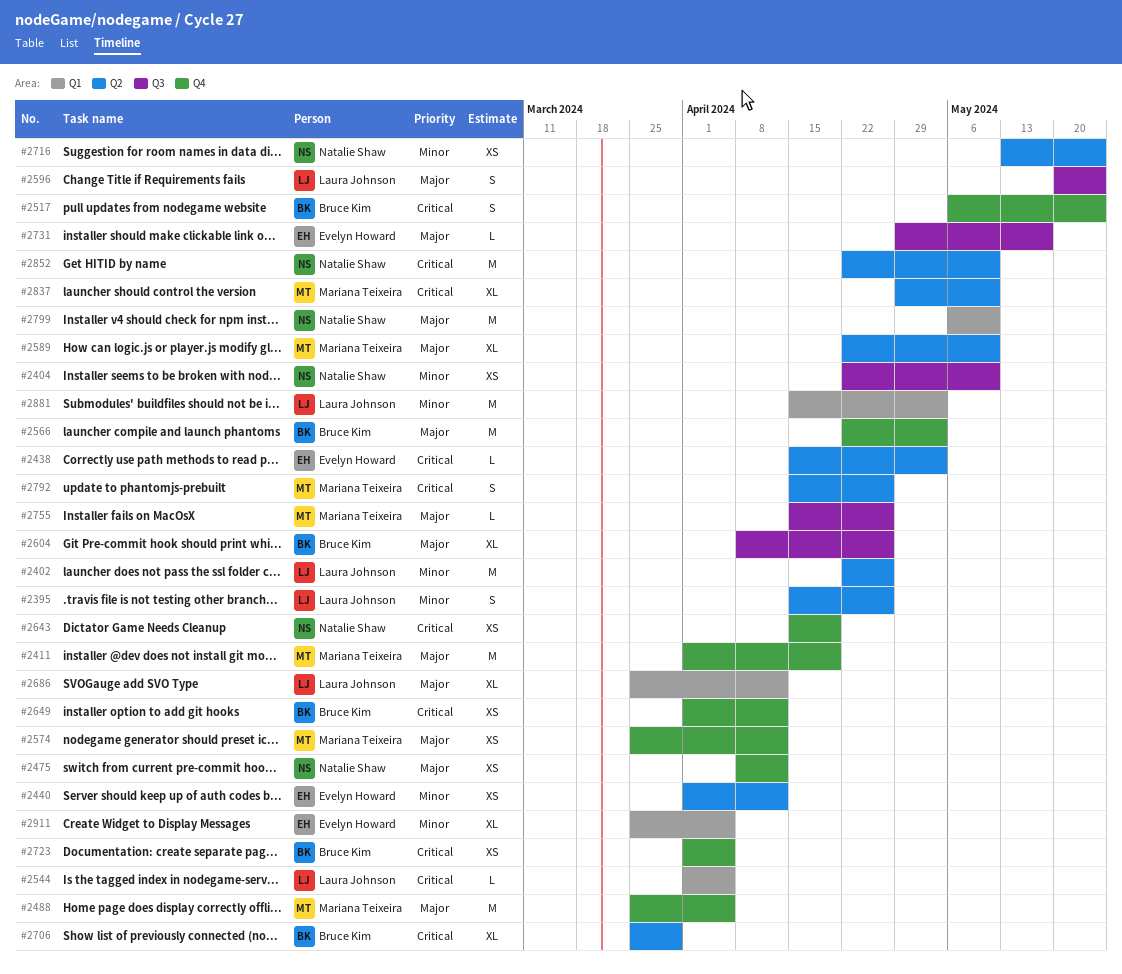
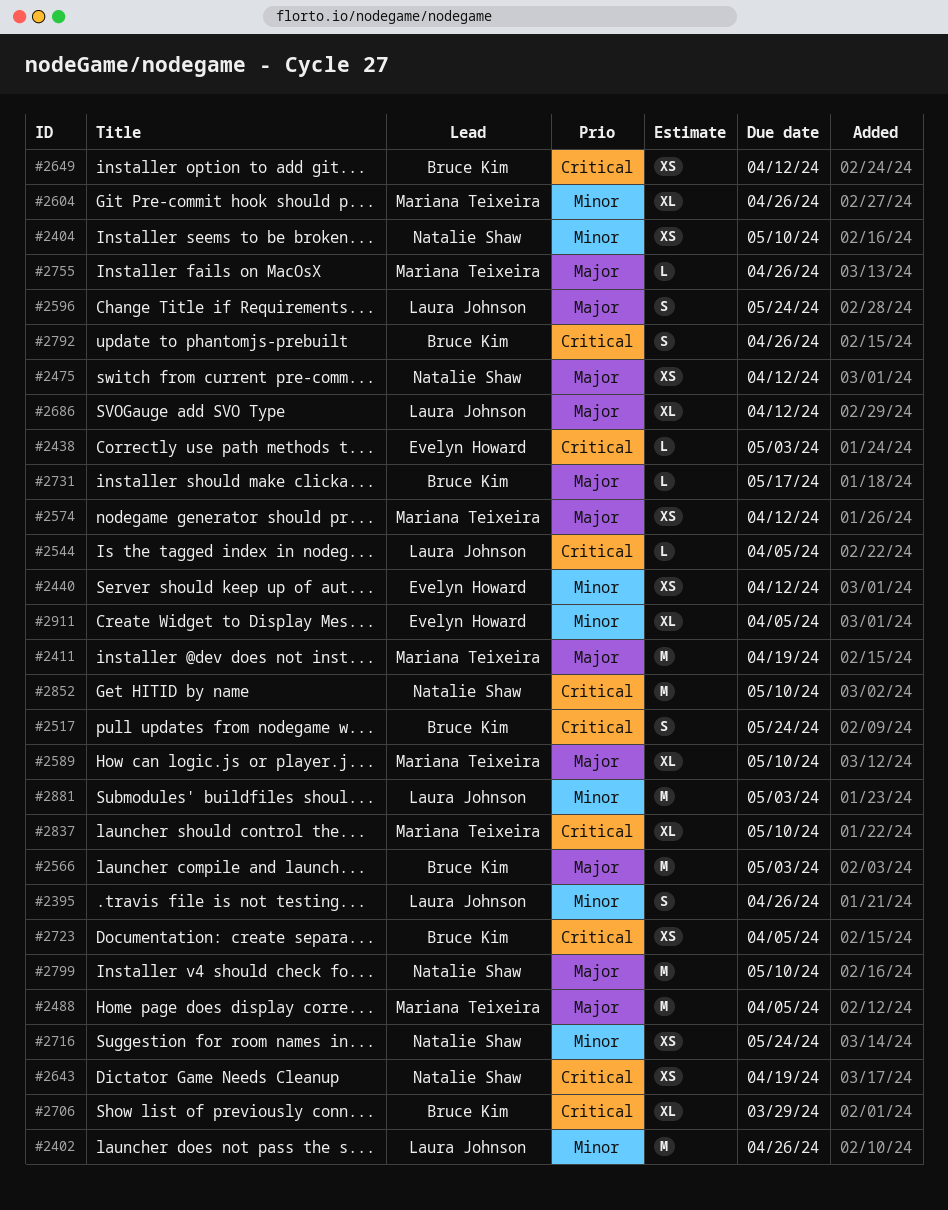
#2604, owner: Bruce Kim -> Mariana Teixeira
#2604, priority: Major -> Minor
#2731, owner: Evelyn Howard -> Bruce Kim
#2792, owner: Mariana Teixeira -> Bruce Kim

